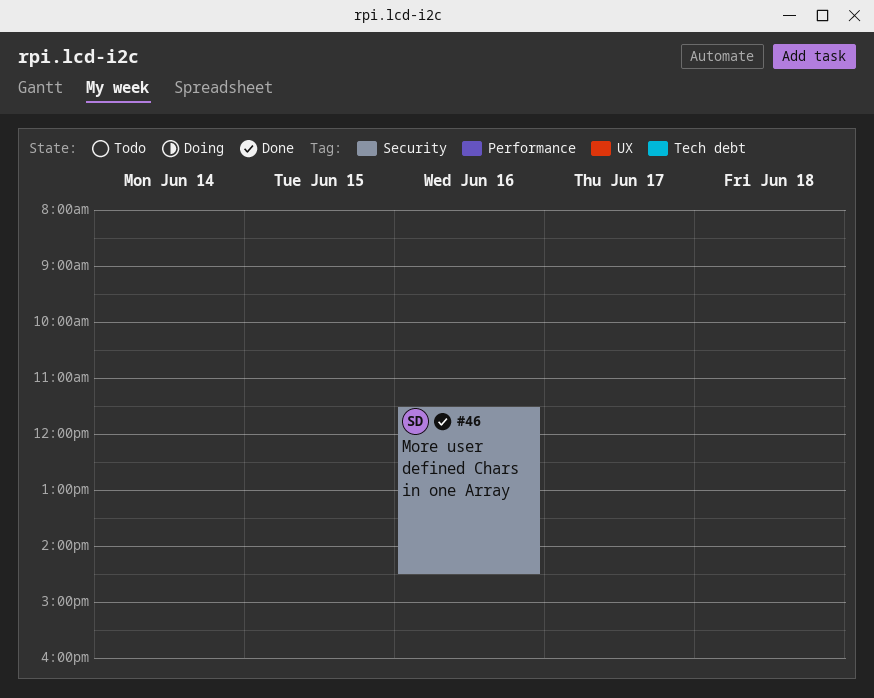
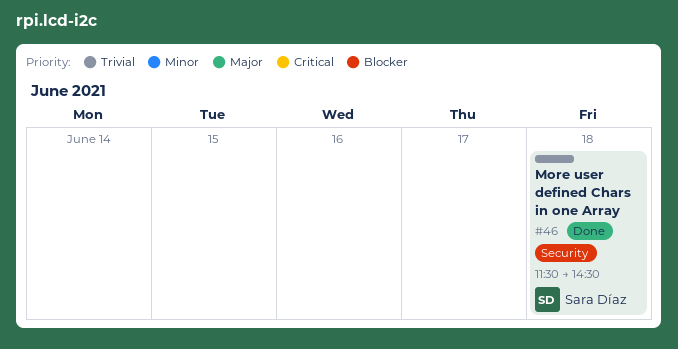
#46, day: Jun 16 -> Jun 18

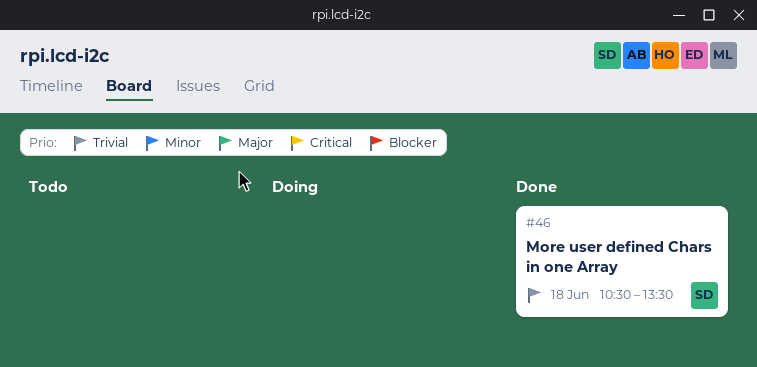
#46, begins: 11:30 -> 10:30
#46, ends: 14:30 -> 13:30

